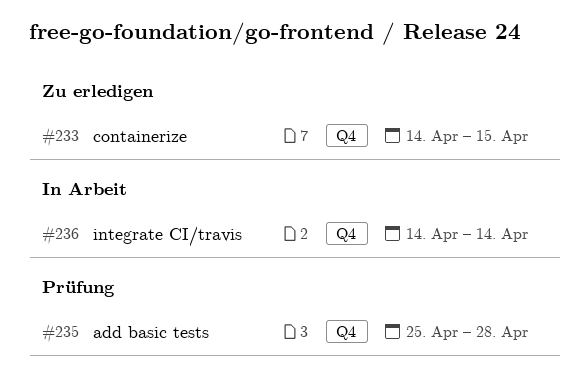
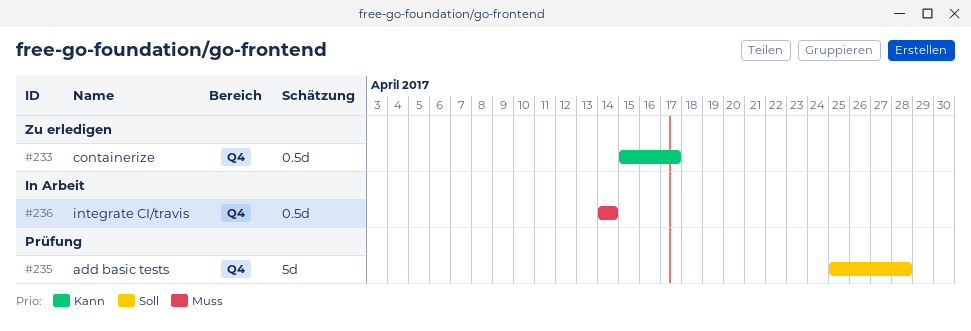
#233, start: Apr 14 -> Apr 15
#233, due: Apr 15 -> Apr 17

